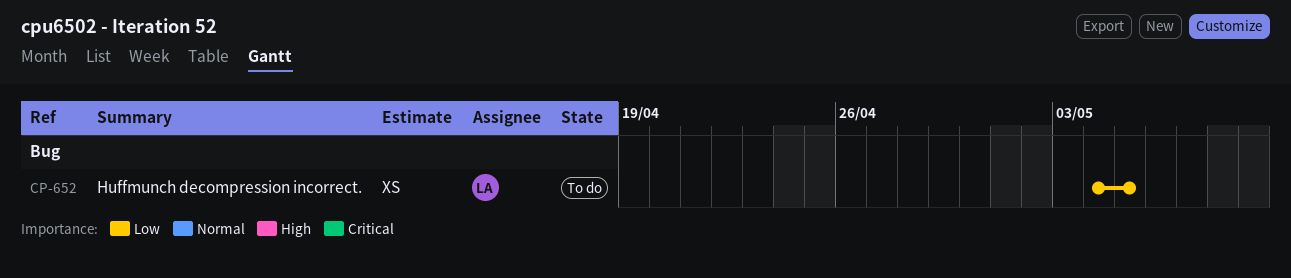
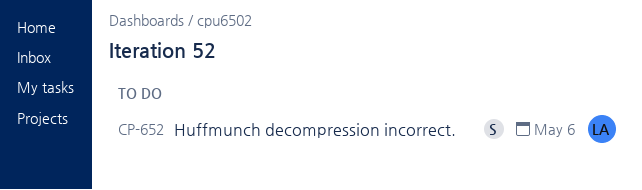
CP-652, estimate: XS -> S
CP-652, due: May 5 -> May 6

